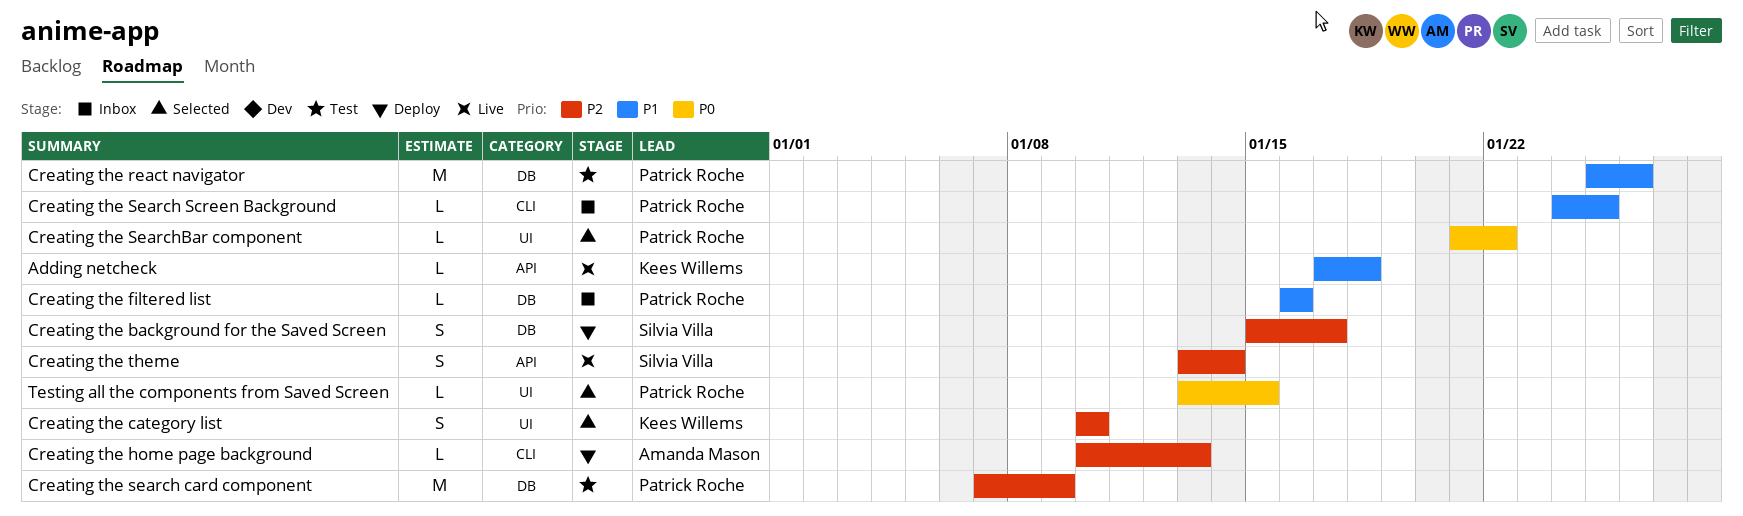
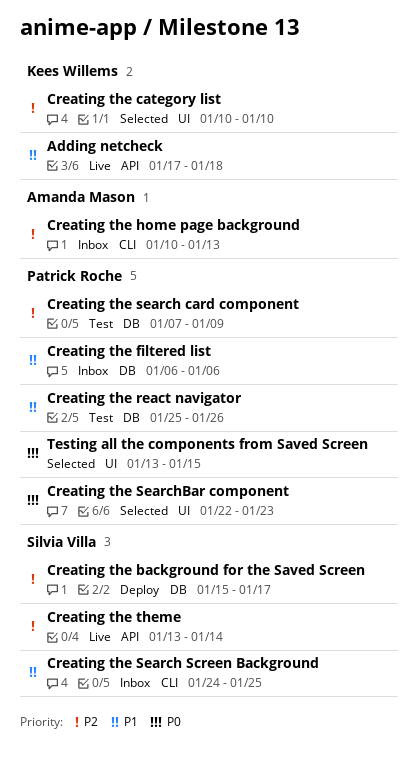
Creating the filtered list, start: Jan 16 -> Jan 6
Creating the filtered list, due: Jan 16 -> Jan 6
Creating the home page background, status: Deploy -> Inbox
Creating the Search Screen Background, owner: Patrick Roche -> Silvia Villa
Creating the SearchBar component, start: Jan 21 -> Jan 22
Creating the SearchBar component, due: Jan 22 -> Jan 23

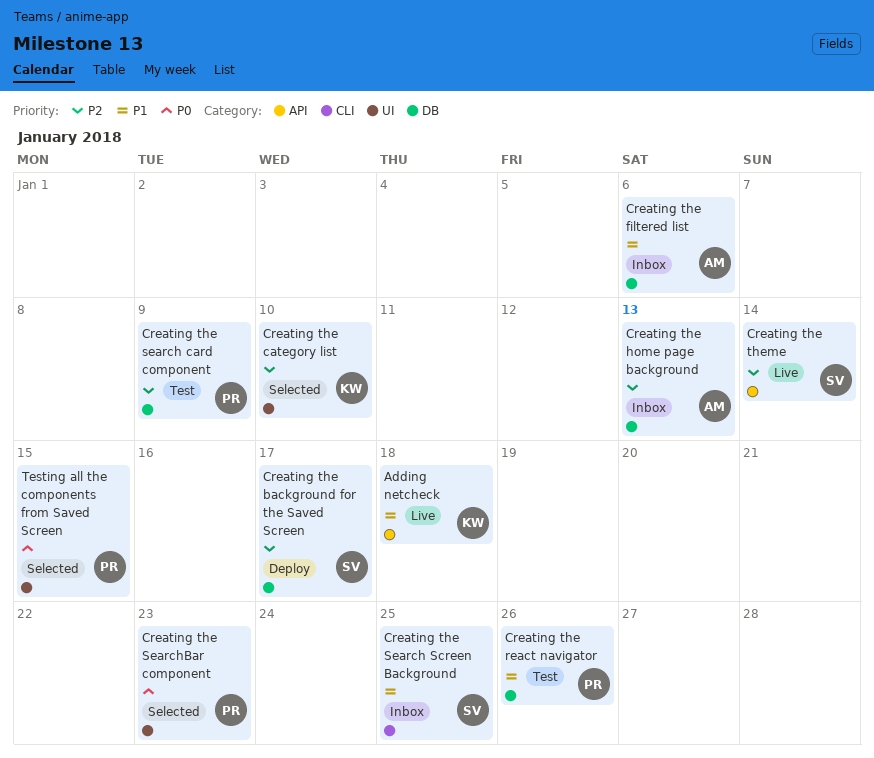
Creating the filtered list, owner: Patrick Roche -> Amanda Mason
Creating the home page background, label: CLI -> DB

